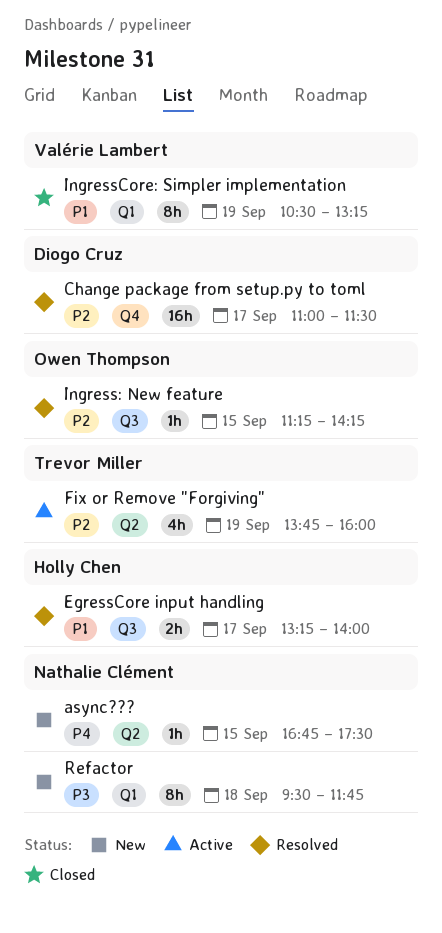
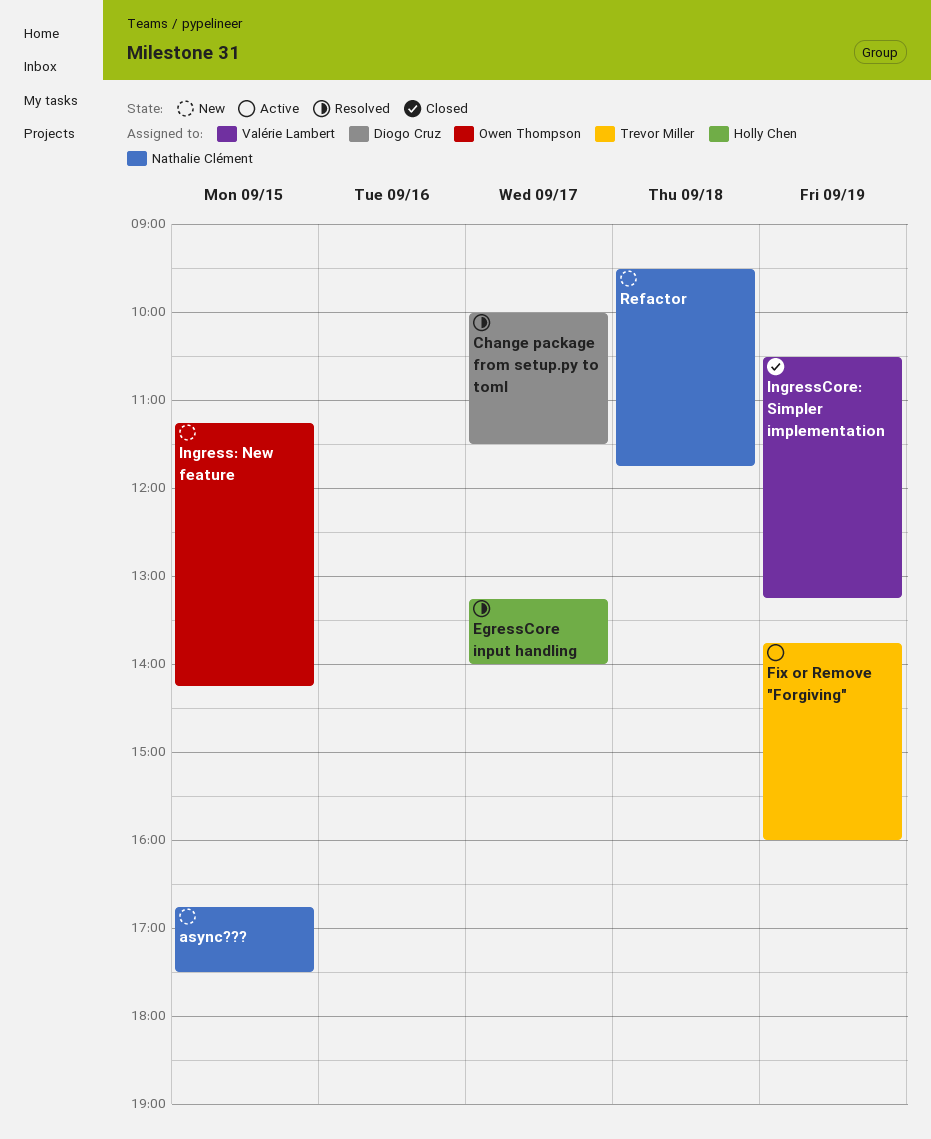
Change package from setup.py to toml, begins: 11:00 -> 10:00
Ingress: New feature, status: Resolved -> New

